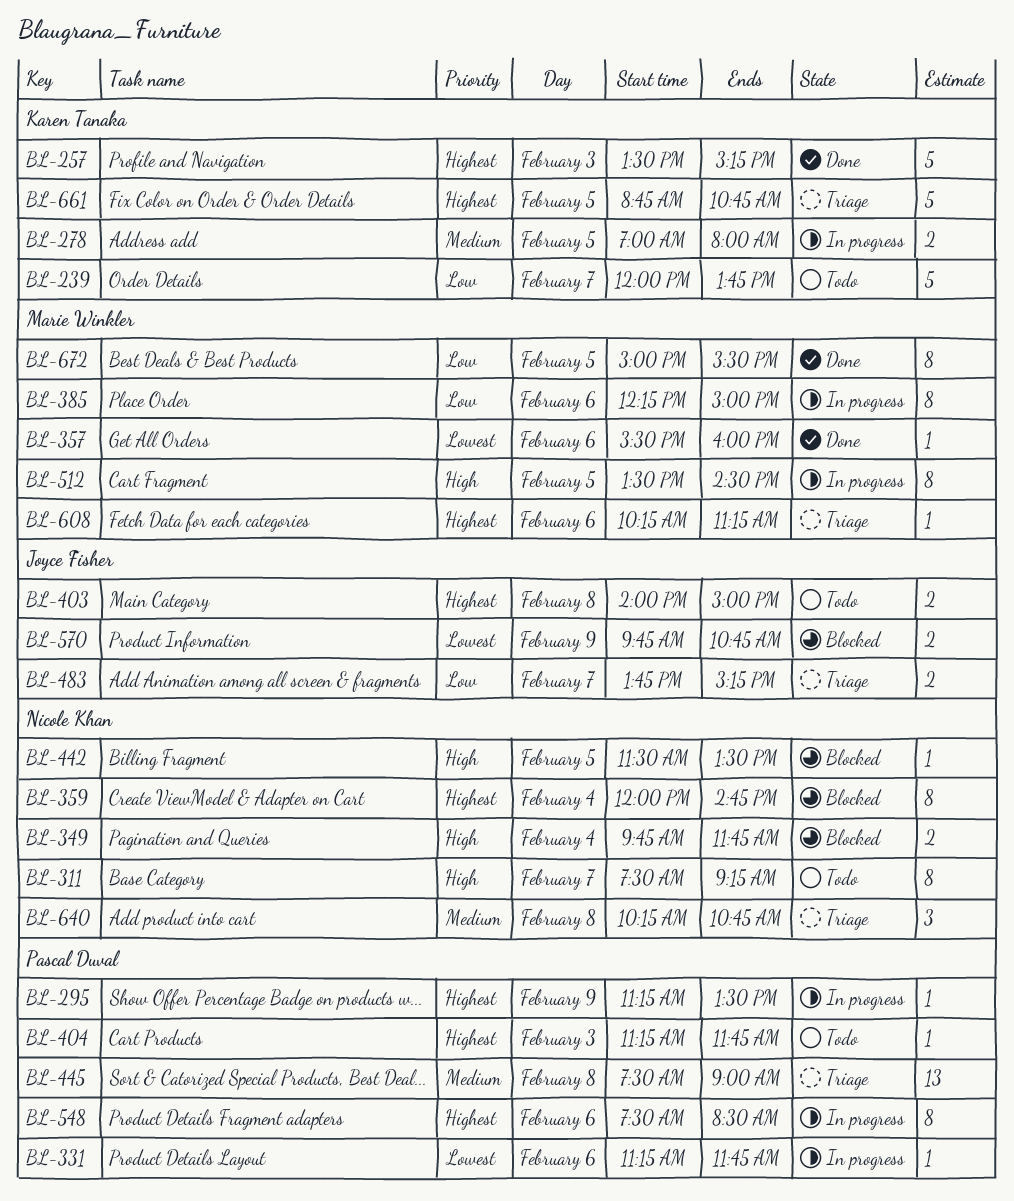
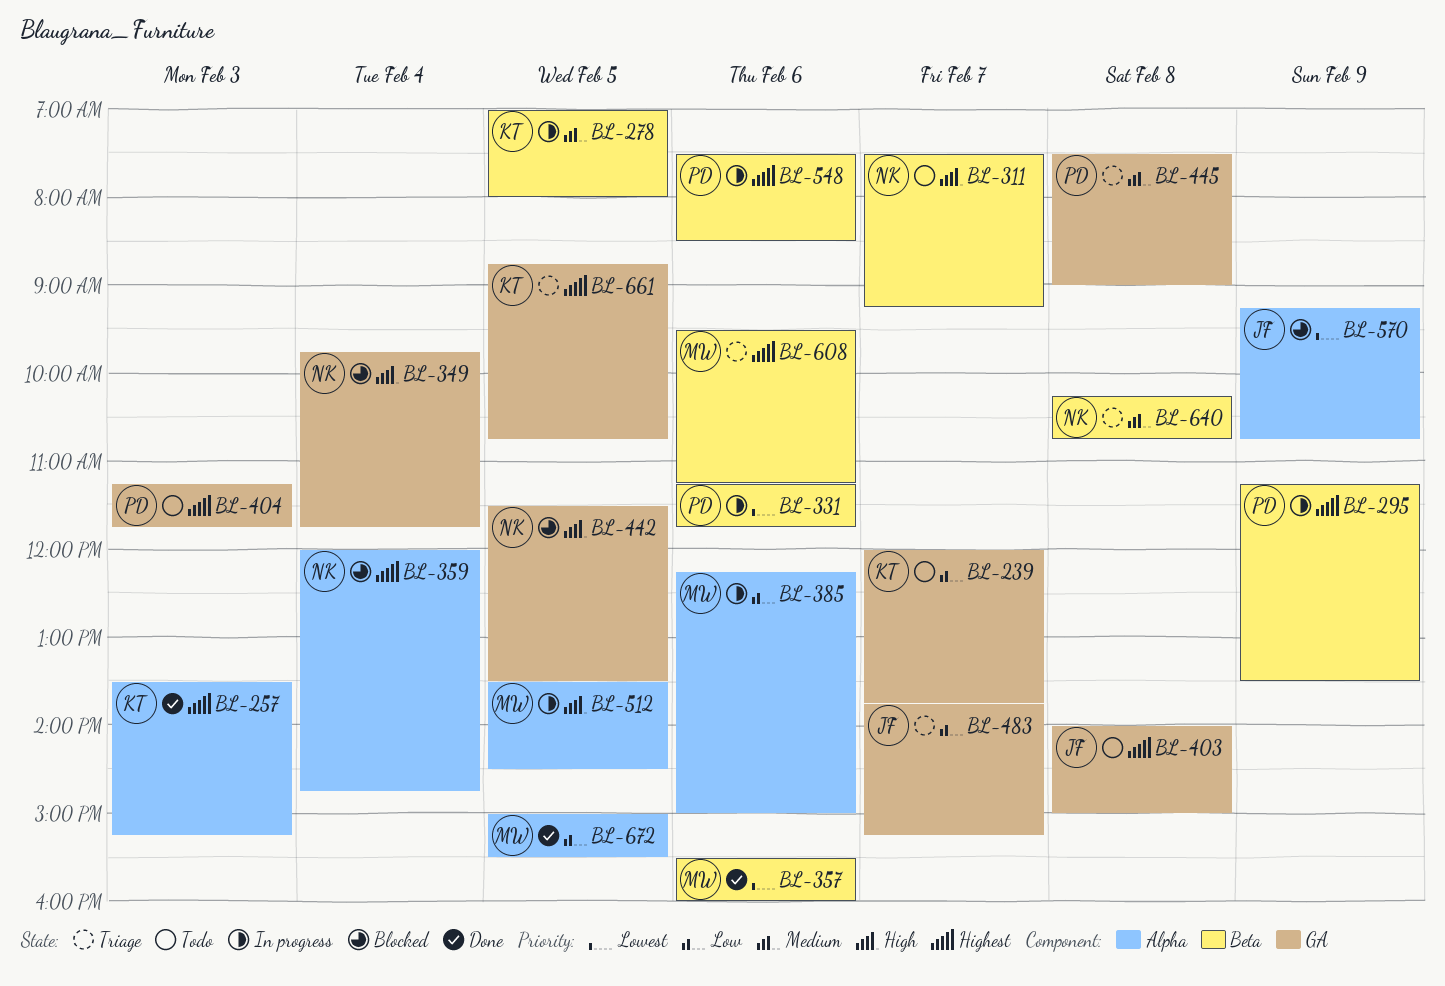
BL-570, begins: 09:45 -> 09:15
BL-608, begins: 10:15 -> 09:30

